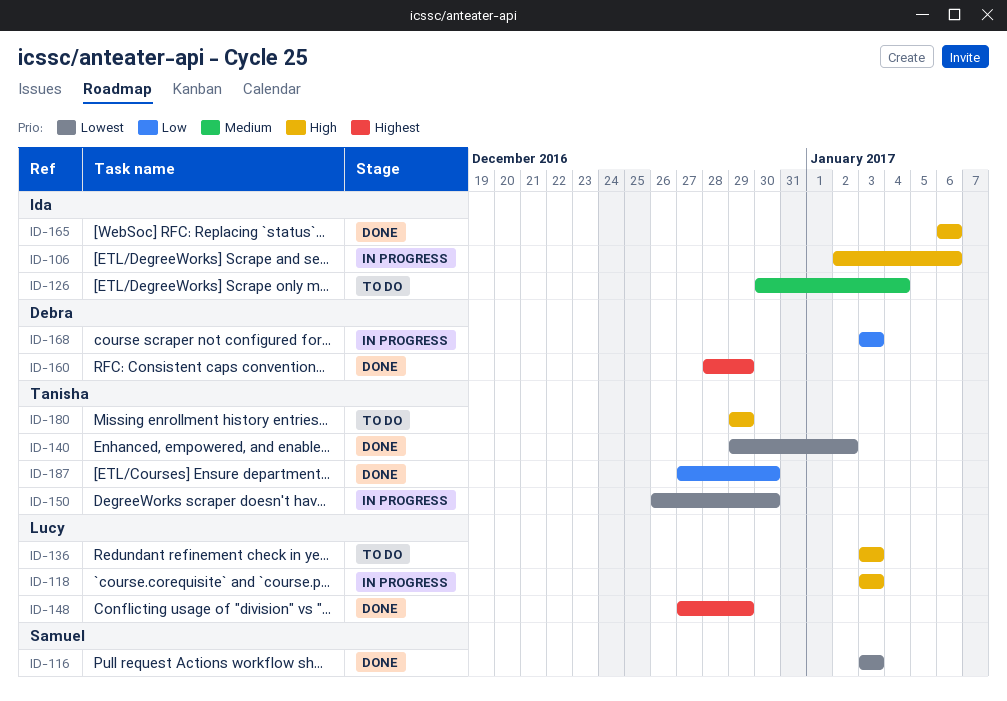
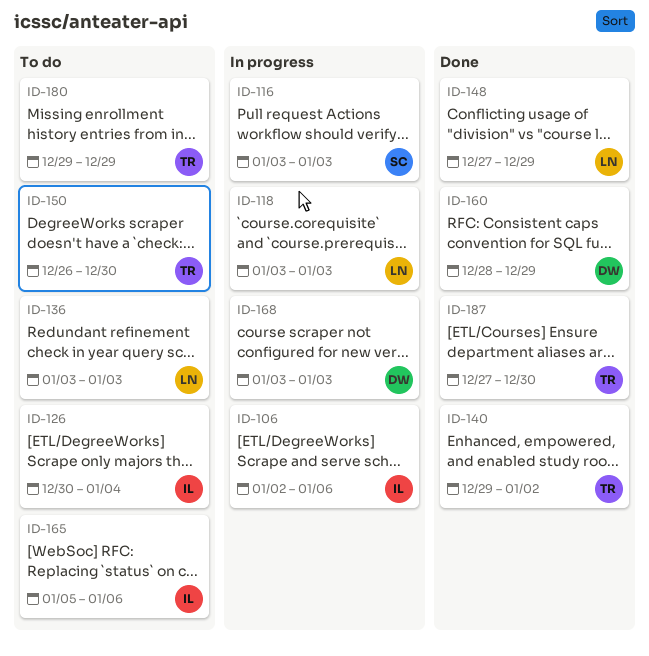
ID-116, status: Done -> In progress
ID-150, status: In progress -> To do
ID-165, status: Done -> To do
ID-165, start: Jan 6 -> Jan 5

